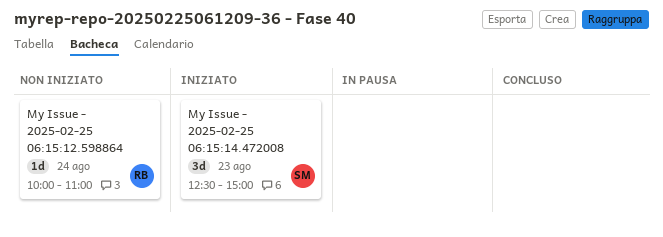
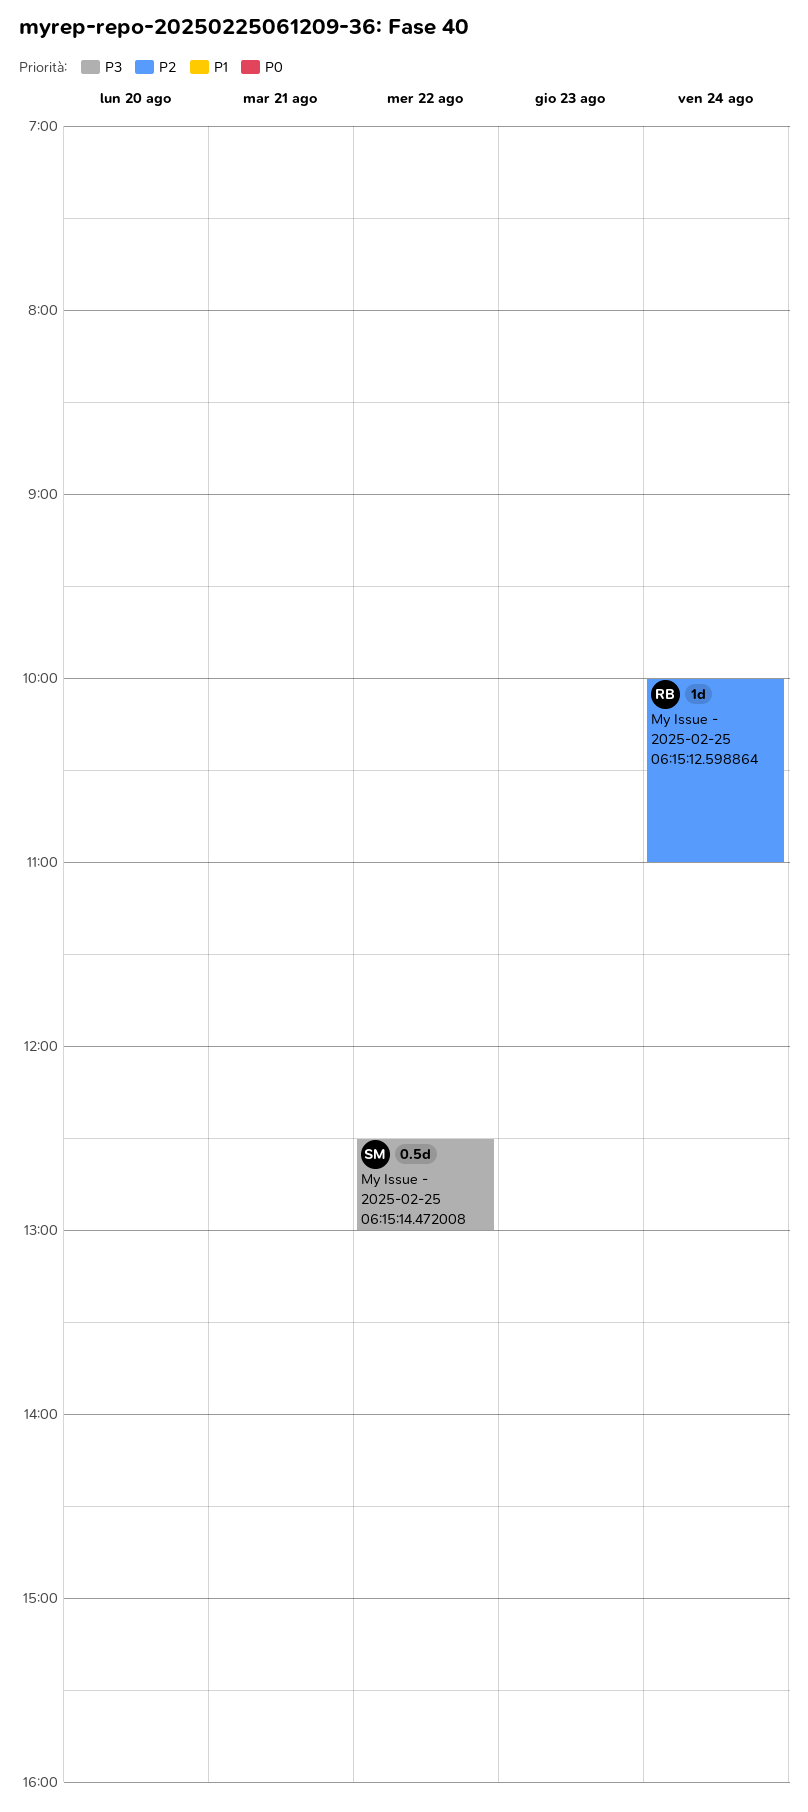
My Issue - 2025-02-25 06:15:14.472008, estimate: 3d -> 0.5d
My Issue - 2025-02-25 06:15:14.472008, day: Aug 23 -> Aug 22
My Issue - 2025-02-25 06:15:14.472008, ends: 15:00 -> 13:00

